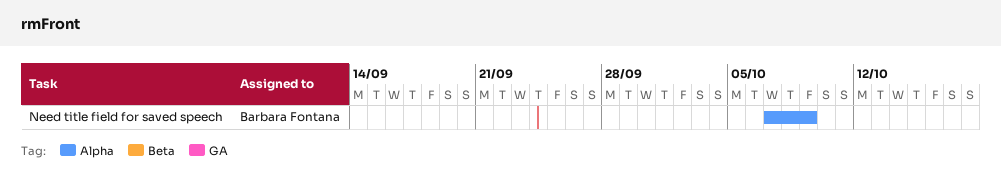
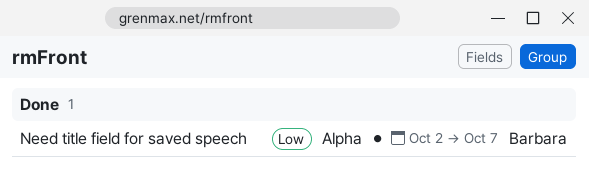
Need title field for saved speech, start: Oct 7 -> Oct 2
Need title field for saved speech, due: Oct 9 -> Oct 7

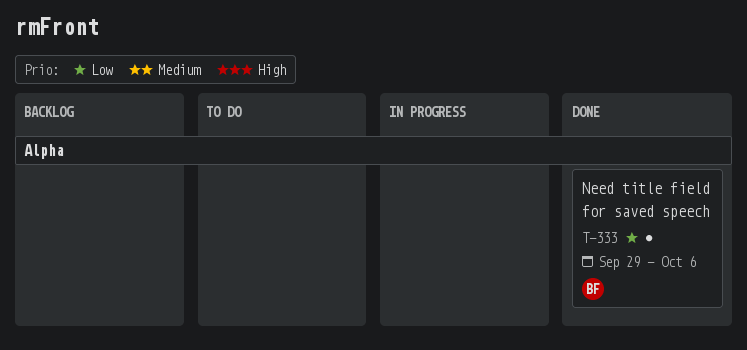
Need title field for saved speech, start: Oct 2 -> Sep 29
Need title field for saved speech, due: Oct 7 -> Oct 6

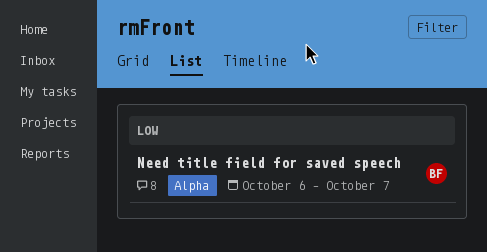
Need title field for saved speech, start: Sep 29 -> Oct 6
Need title field for saved speech, due: Oct 6 -> Oct 7

